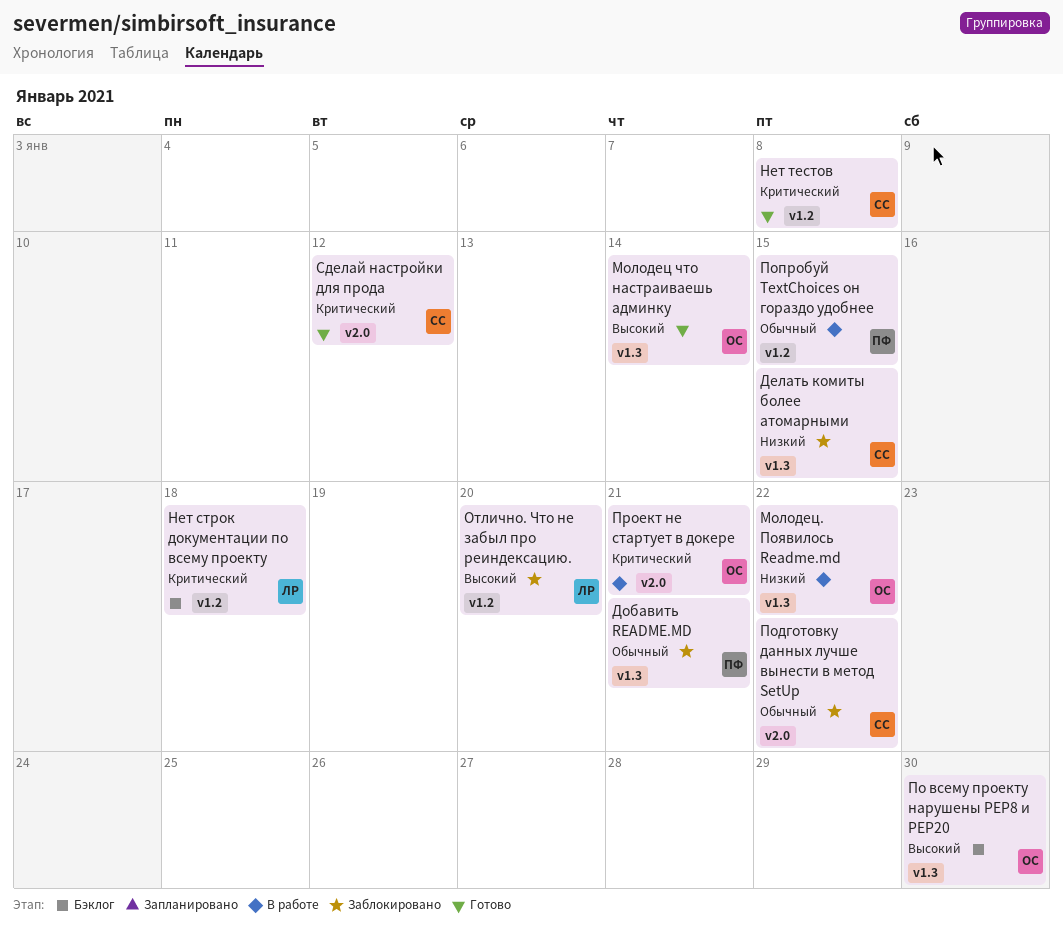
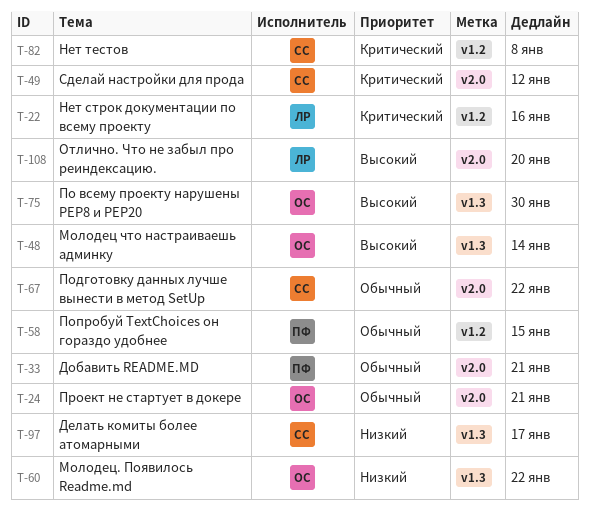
Делать комиты более атомарными, due: Jan 15 -> Jan 17
Добавить README.MD, label: v1.3 -> v2.0
Нет строк документации по всему проекту, due: Jan 18 -> Jan 16
Отлично. Что не забыл про реиндексацию., label: v1.2 -> v2.0
Проект не стартует в докере, priority: Критический -> Обычный

